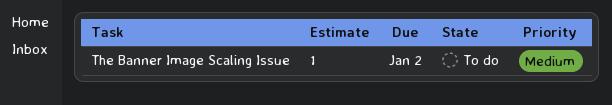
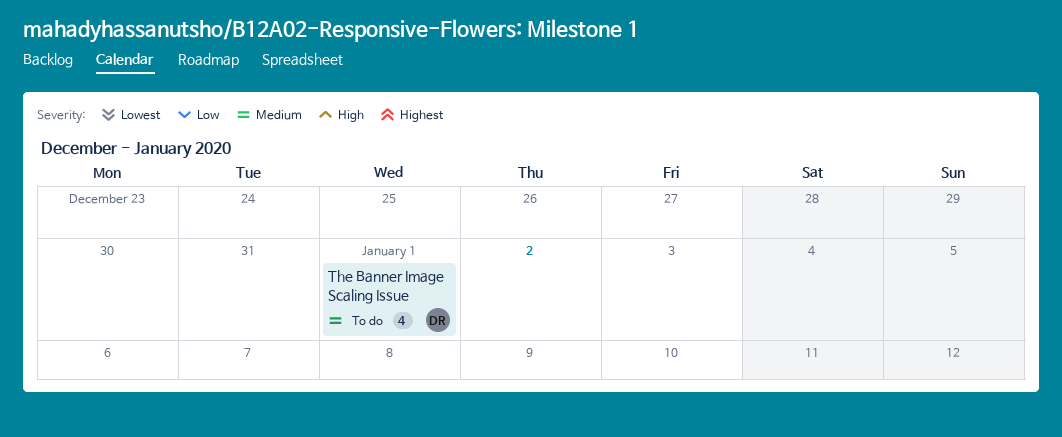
The Banner Image Scaling Issue, estimate: 1 -> 4
The Banner Image Scaling Issue, due: Jan 2 -> Jan 1

